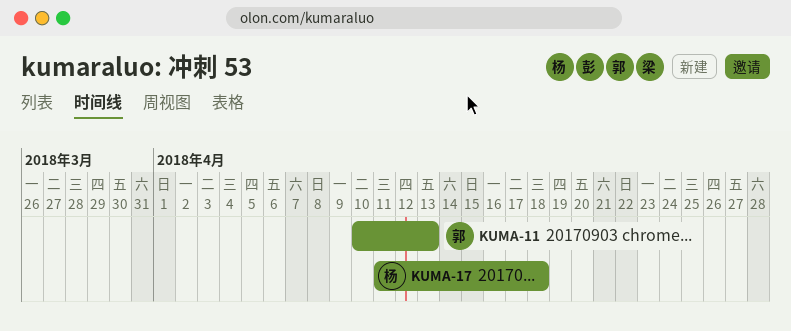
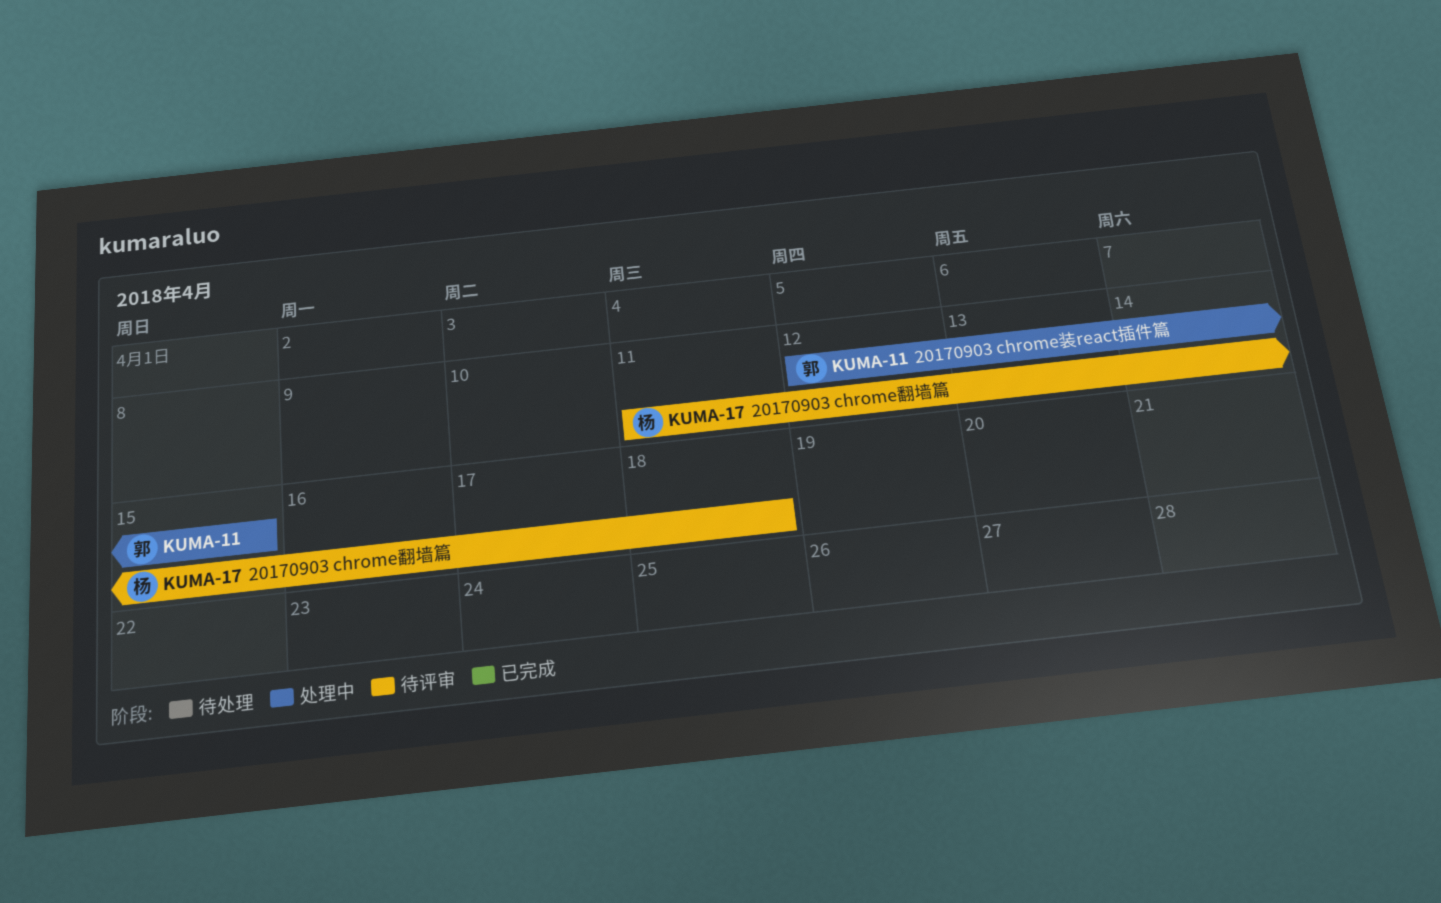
KUMA-11, start: Apr 10 -> Apr 12
KUMA-11, due: Apr 13 -> Apr 15

